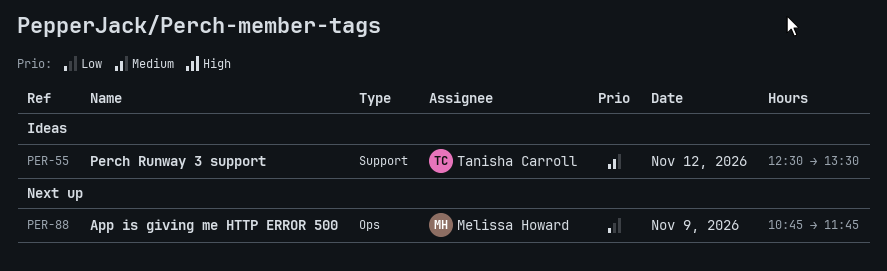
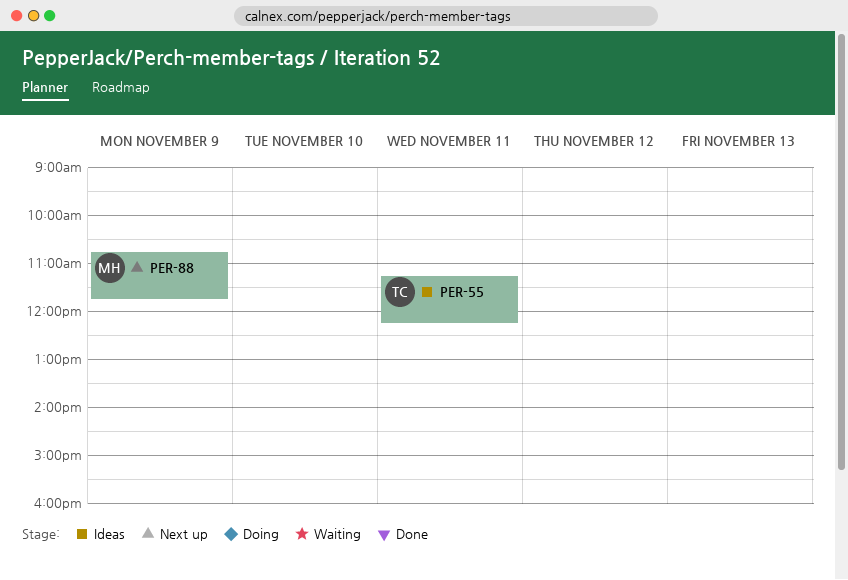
PER-55, day: Nov 12 -> Nov 11
PER-55, begins: 12:30 -> 11:15
PER-55, ends: 13:30 -> 12:15

